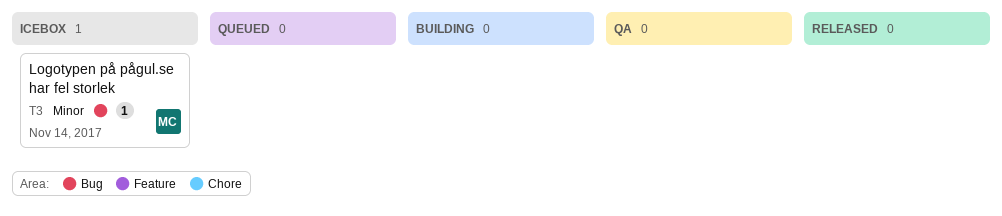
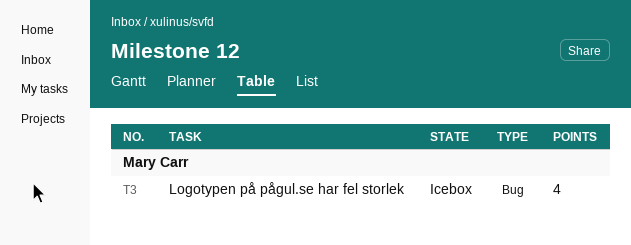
T3, estimate: 1 -> 4

